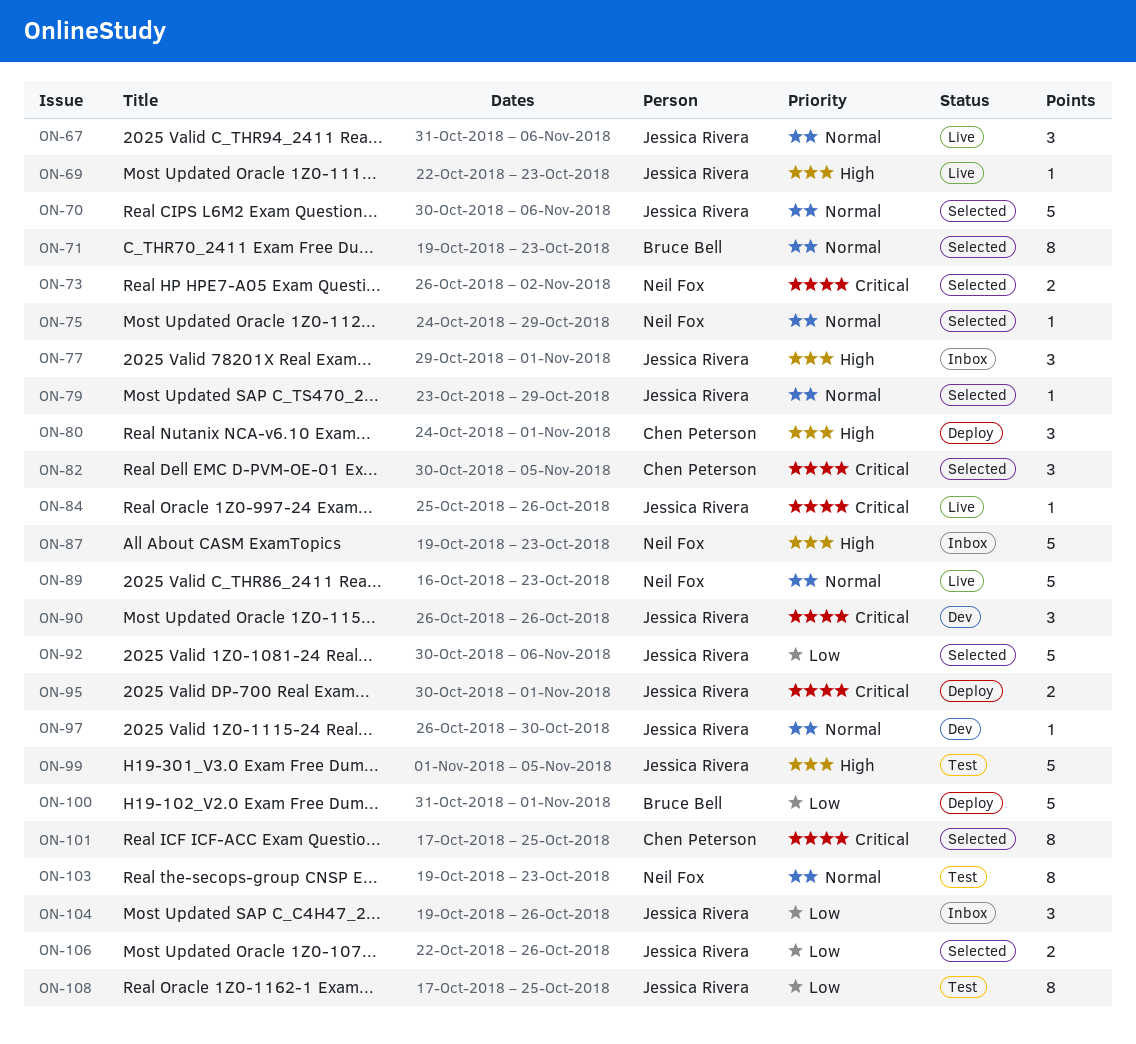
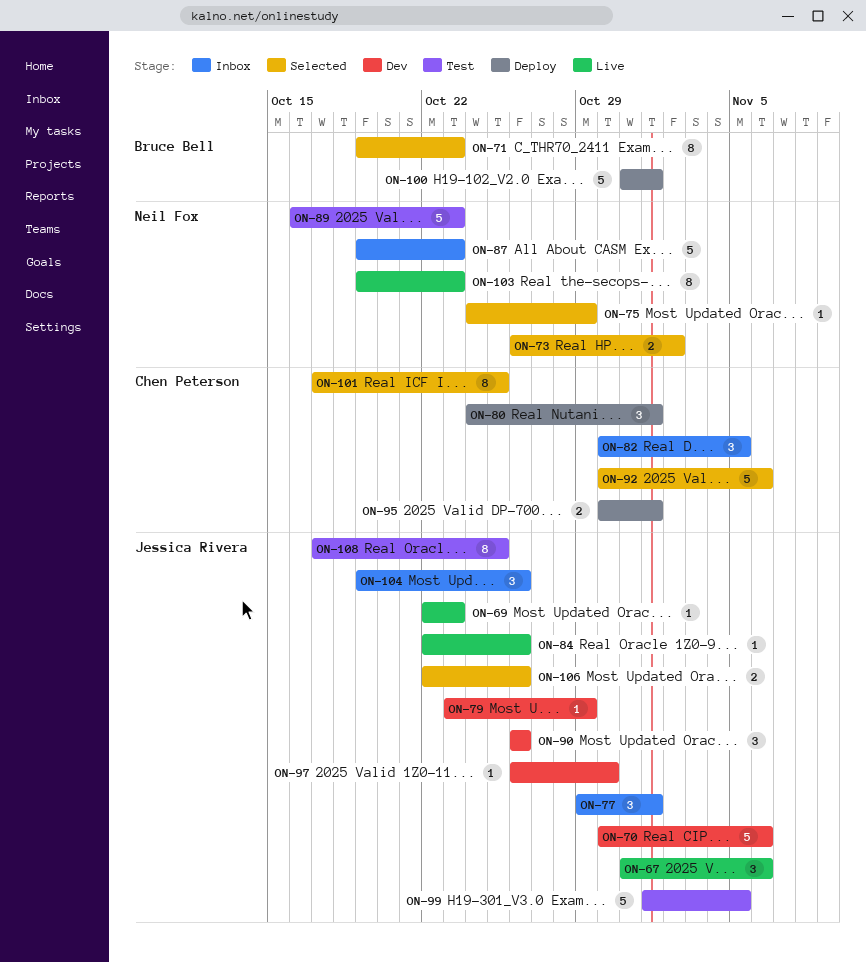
ON-70, status: Selected -> Dev
ON-79, status: Selected -> Dev
ON-82, status: Selected -> Inbox
ON-84, start: Oct 25 -> Oct 22
ON-89, status: Live -> Test
ON-92, owner: Jessica Rivera -> Chen Peterson
ON-95, owner: Jessica Rivera -> Chen Peterson
ON-103, status: Test -> Live

